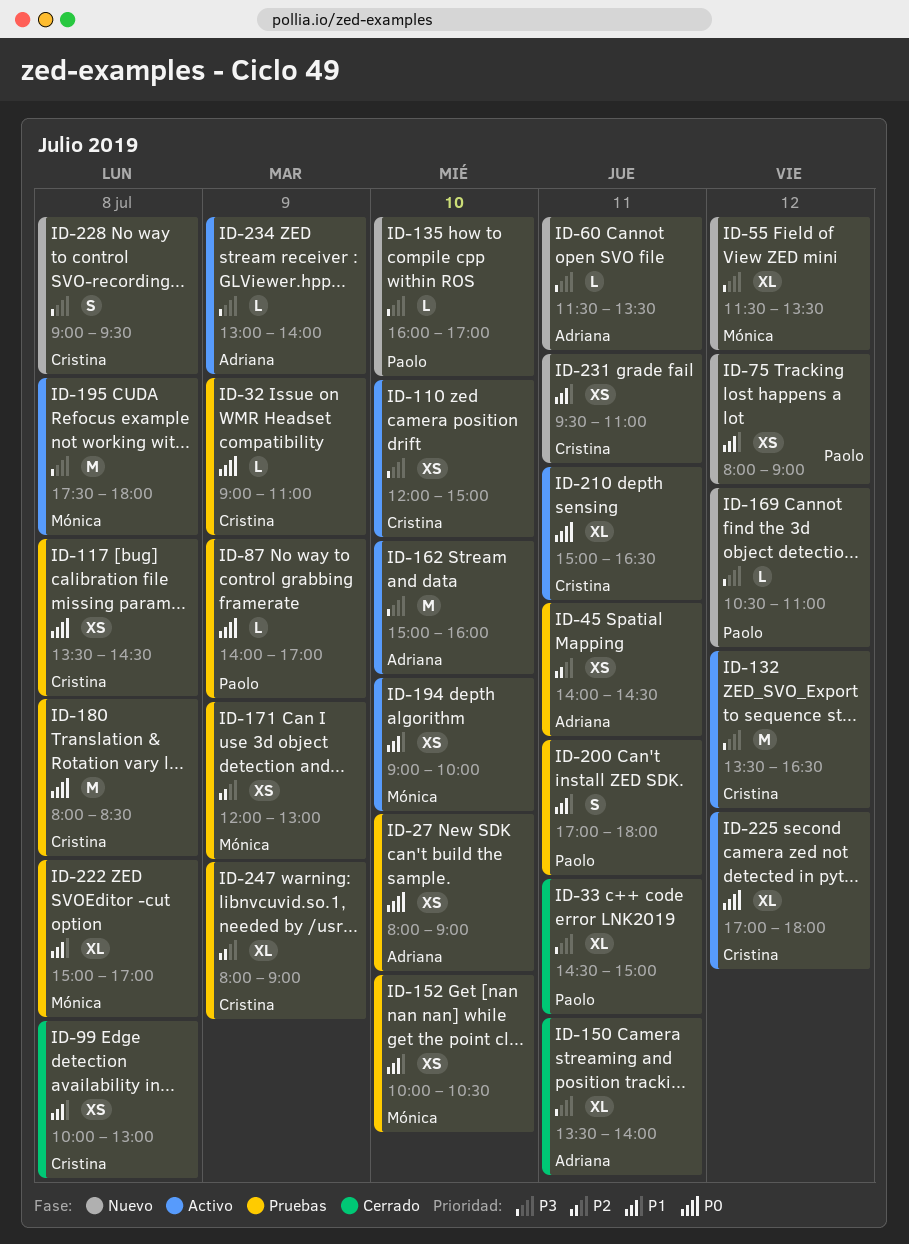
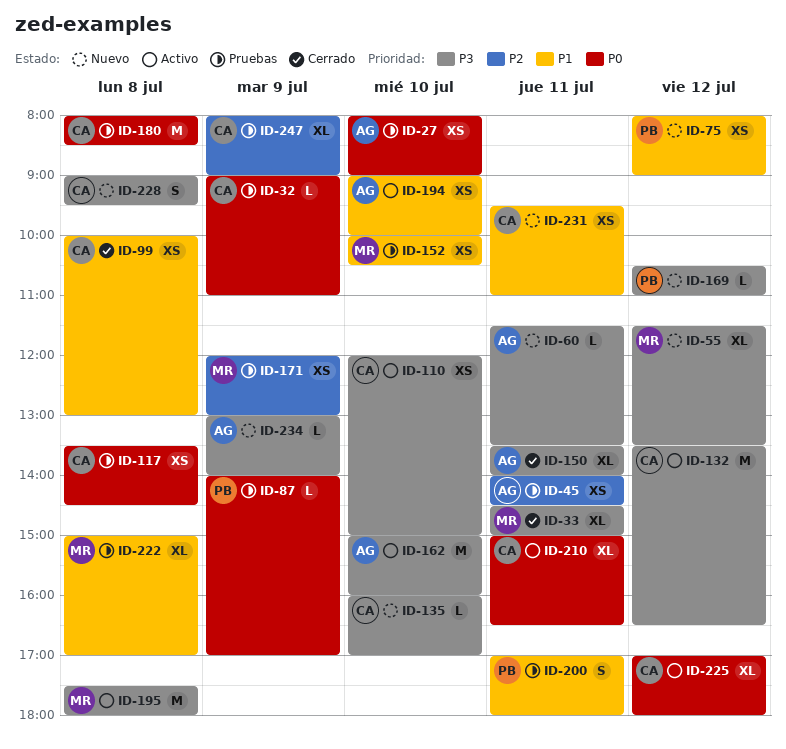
ID-33, owner: Paolo -> Mónica
ID-135, owner: Paolo -> Cristina
ID-194, owner: Mónica -> Adriana
ID-234, status: Activo -> Nuevo

